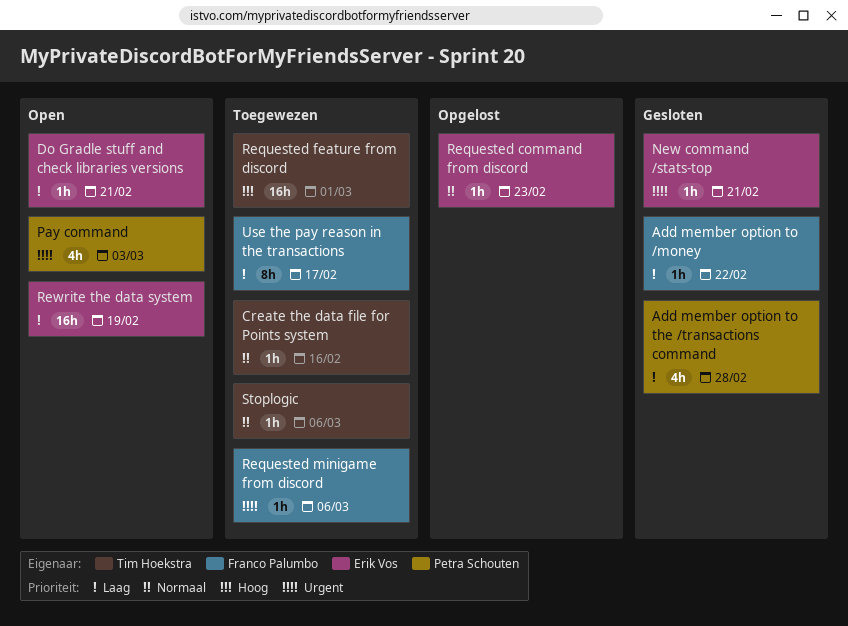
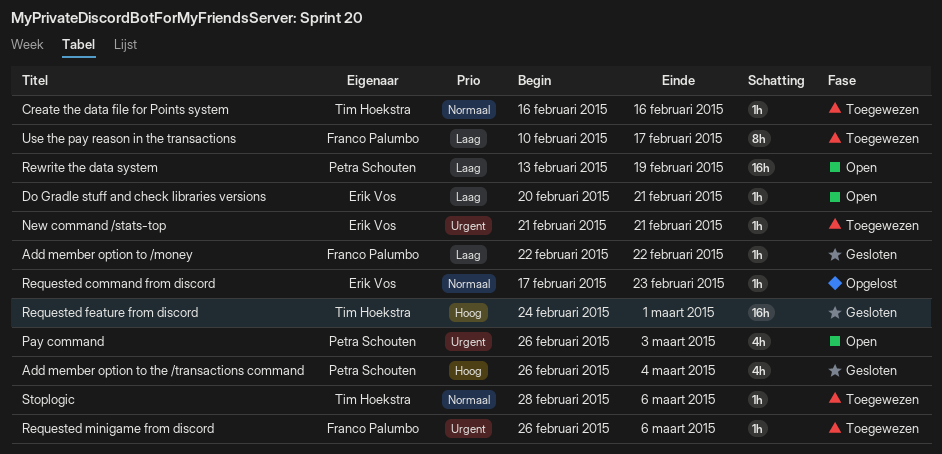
Add member option to the /transactions command, priority: Laag -> Hoog
Add member option to the /transactions command, due: Feb 28 -> Mar 4
New command /stats-top, status: Gesloten -> Toegewezen
Requested feature from discord, status: Toegewezen -> Gesloten
Rewrite the data system, owner: Erik Vos -> Petra Schouten

